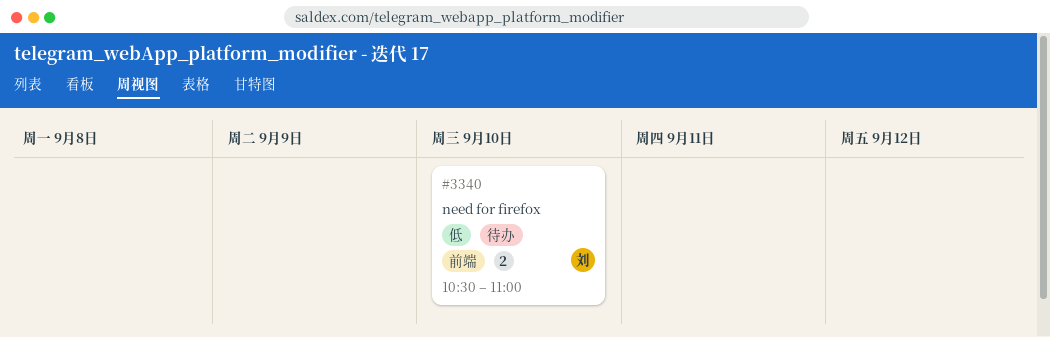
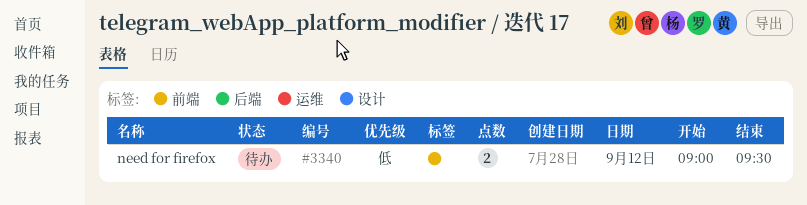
#3340, day: Sep 10 -> Sep 12
#3340, begins: 10:30 -> 09:00
#3340, ends: 11:00 -> 09:30

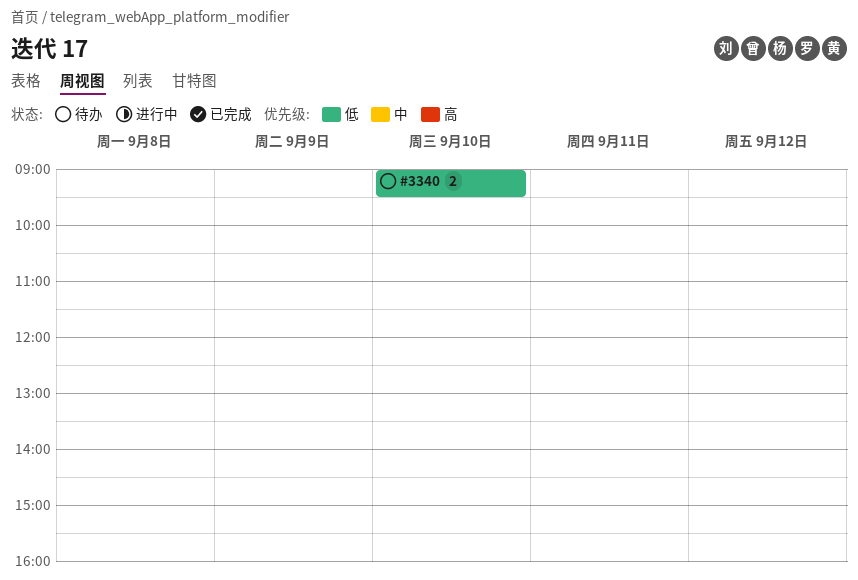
#3340, day: Sep 12 -> Sep 10

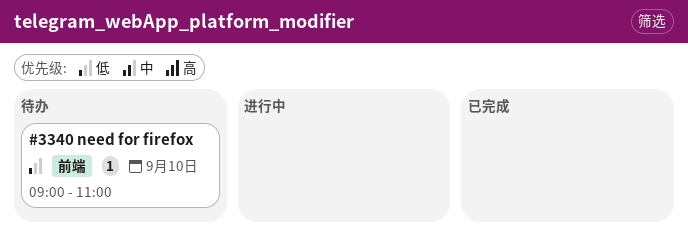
#3340, estimate: 2 -> 1
#3340, ends: 09:30 -> 11:00

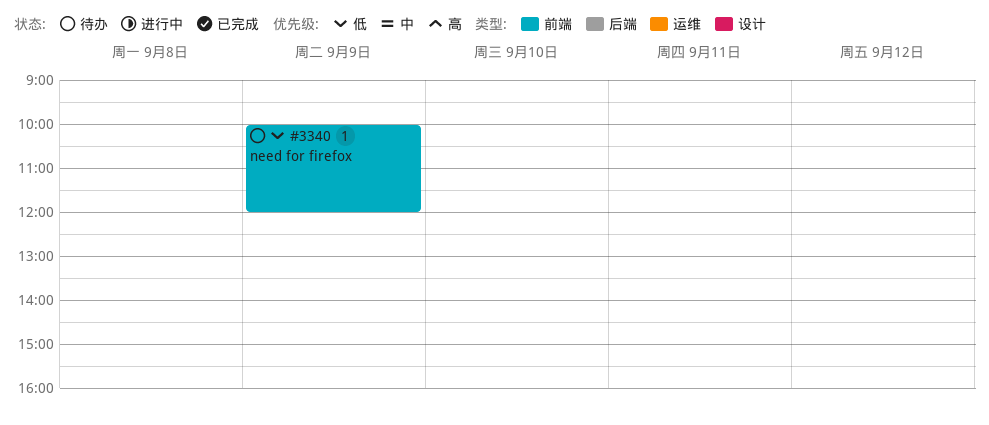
#3340, day: Sep 10 -> Sep 9
#3340, begins: 09:00 -> 10:00
#3340, ends: 11:00 -> 12:00

